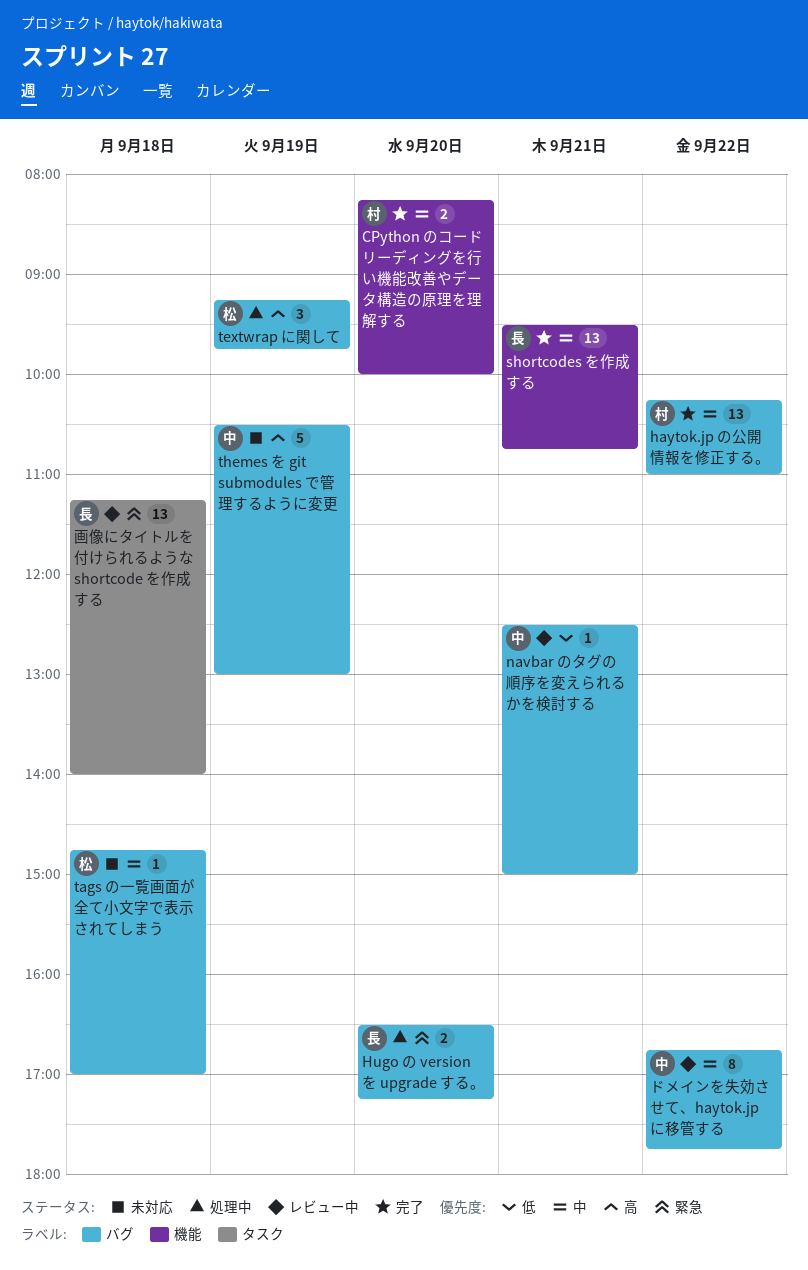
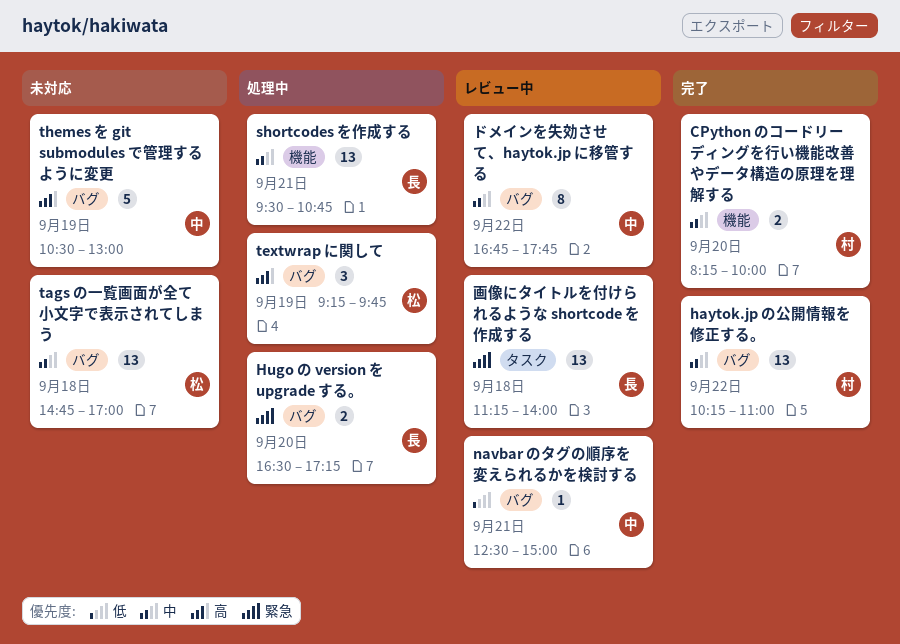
shortcodes を作成する, status: 完了 -> 処理中
tags の一覧画面が全て小文字で表示されてしまう, estimate: 1 -> 13

